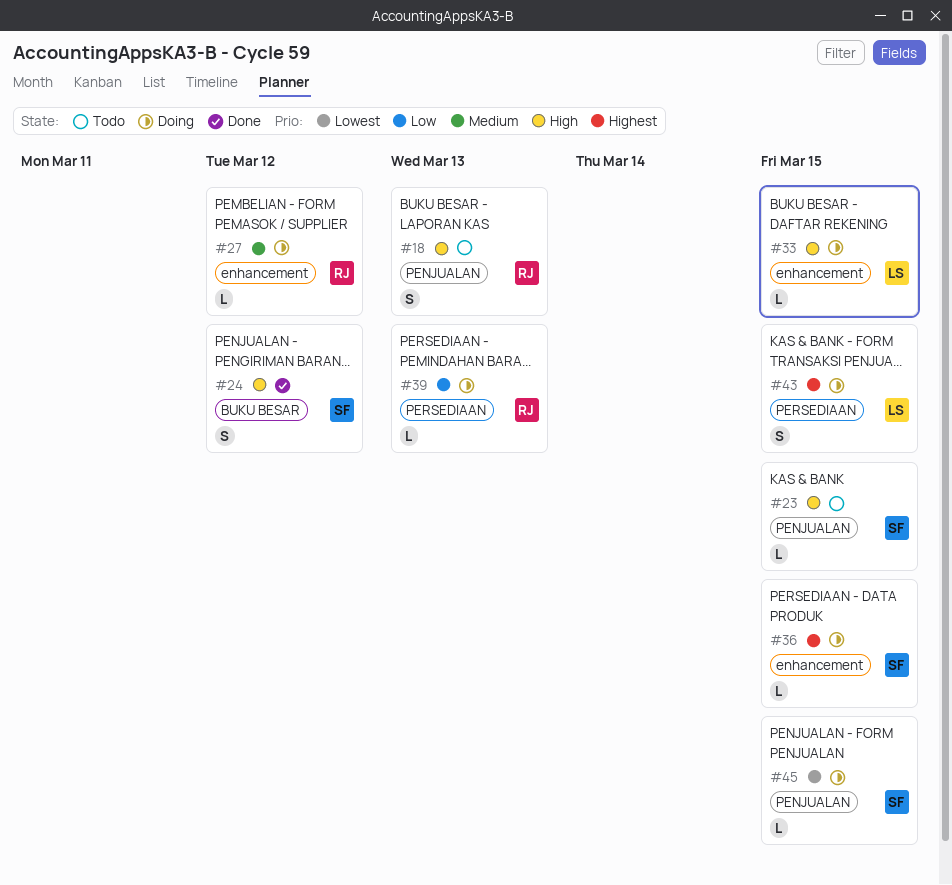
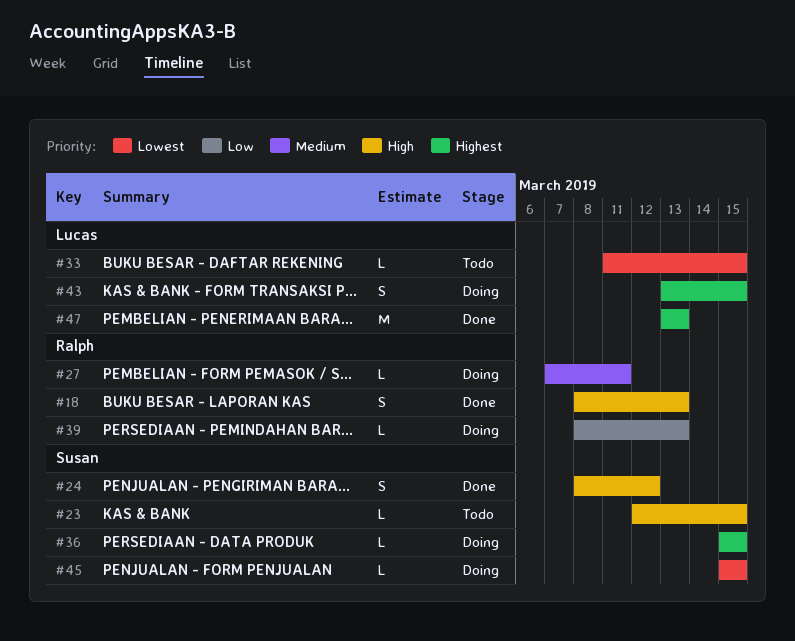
#18, status: Todo -> Done
#27, due: Mar 12 -> Mar 11
#33, status: Doing -> Todo
#33, priority: High -> Lowest
#47: none -> present

